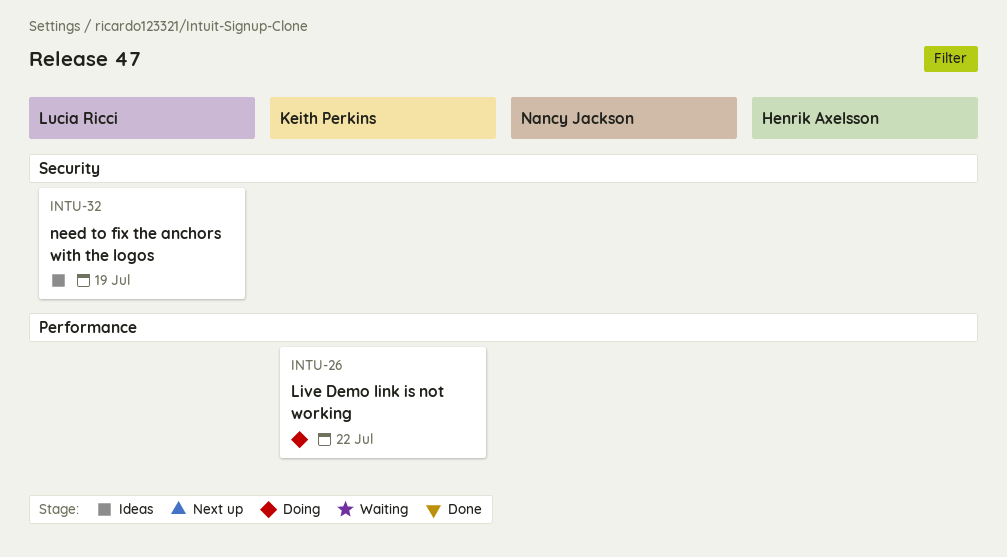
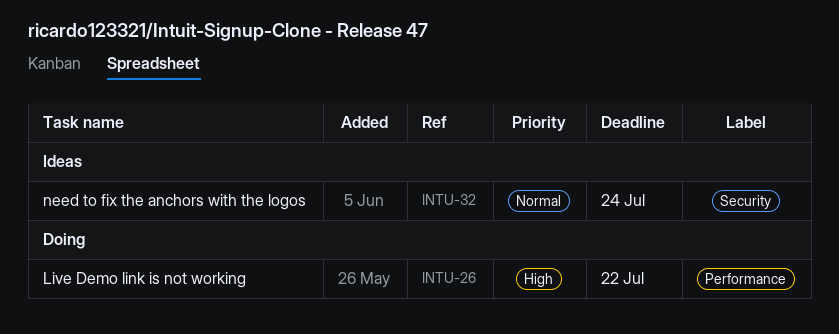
INTU-32, due: Jul 19 -> Jul 24

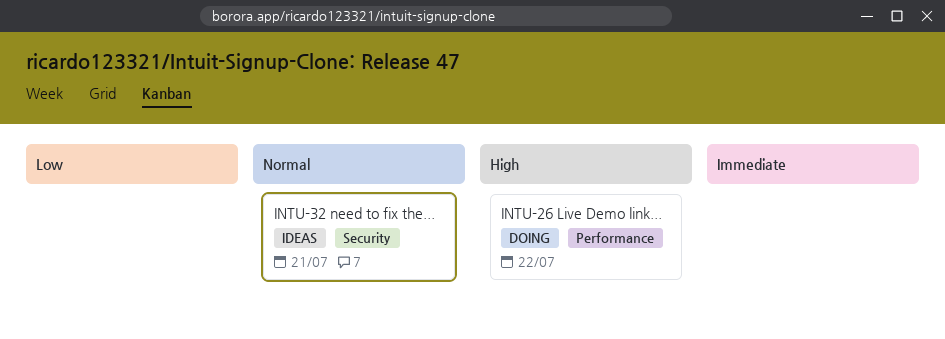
INTU-32, due: Jul 24 -> Jul 21

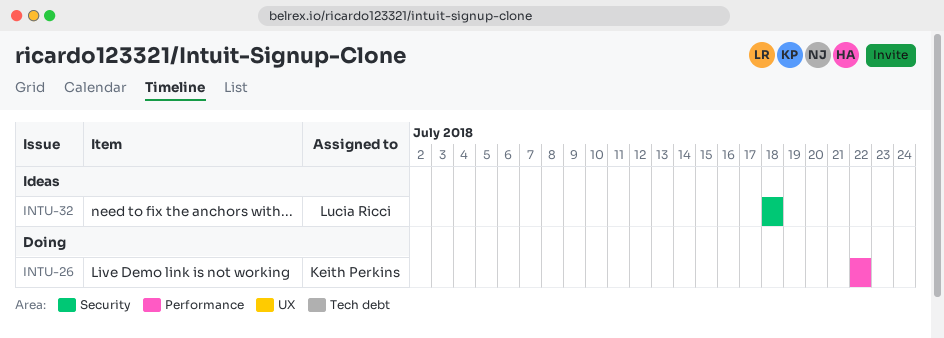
INTU-32, due: Jul 21 -> Jul 18

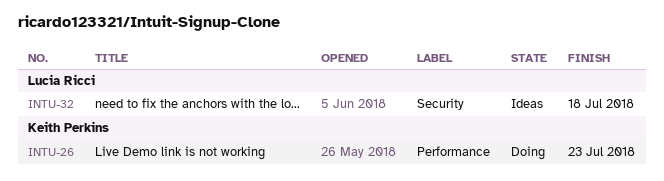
INTU-26, due: Jul 22 -> Jul 23

